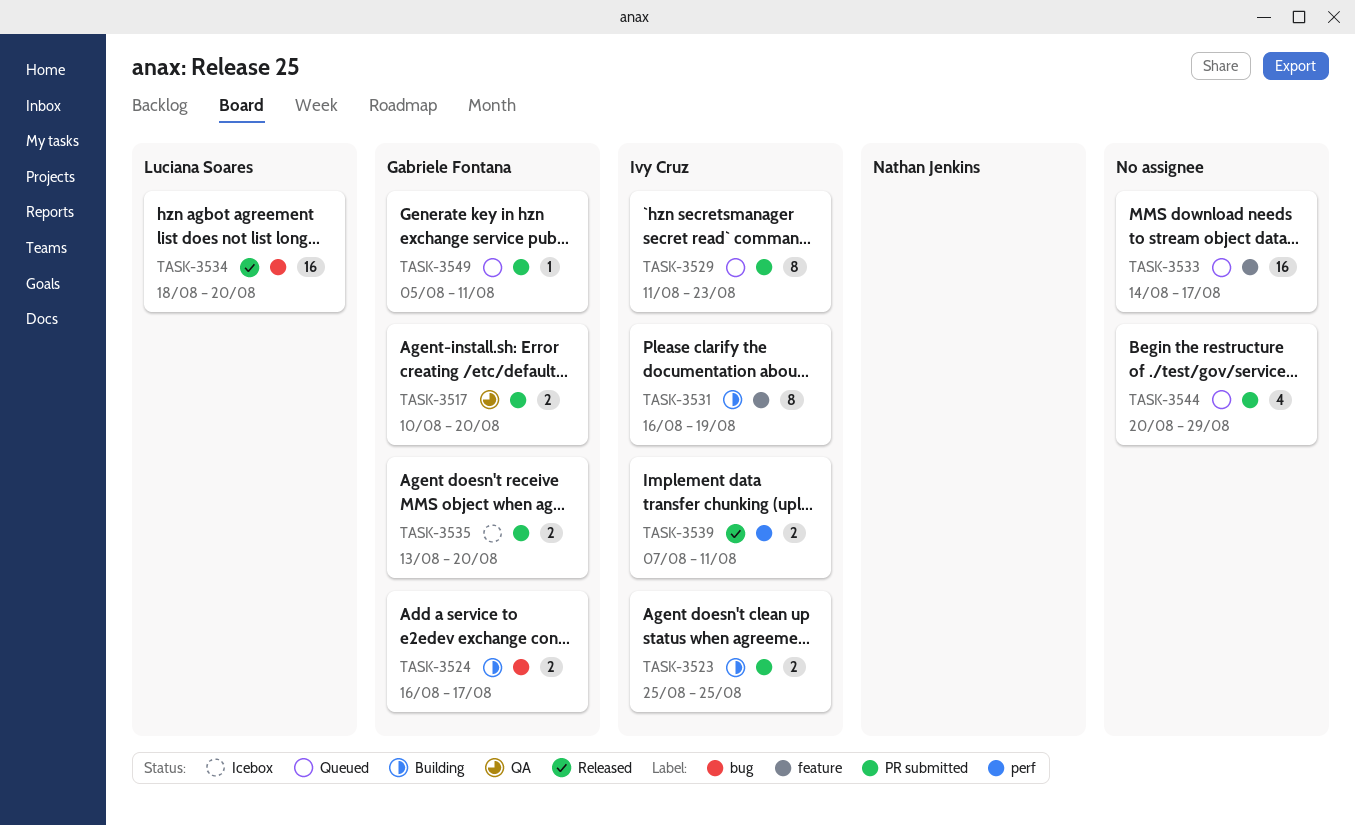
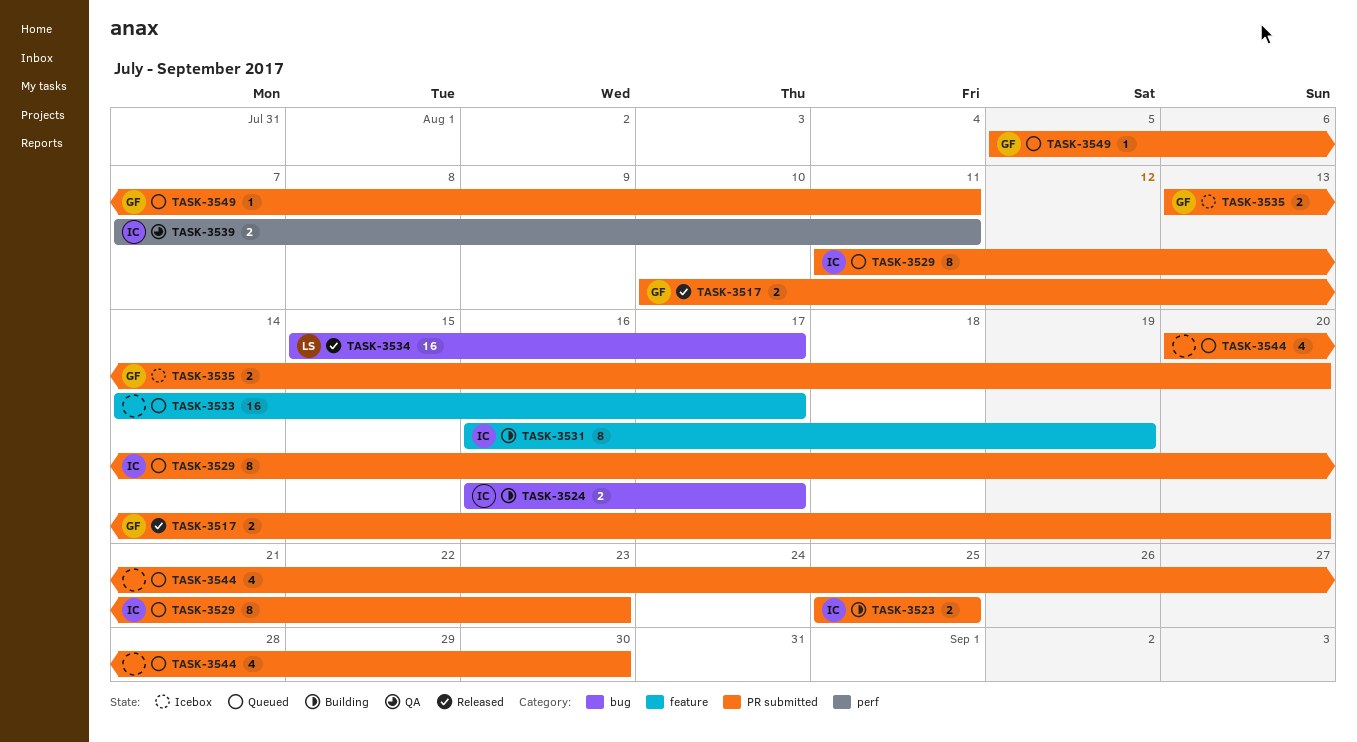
TASK-3517, status: QA -> Released
TASK-3524, owner: Gabriele Fontana -> Ivy Cruz
TASK-3534, start: Aug 18 -> Aug 15
TASK-3534, due: Aug 20 -> Aug 17
TASK-3539, status: Released -> QA
TASK-3544, due: Aug 29 -> Aug 30

